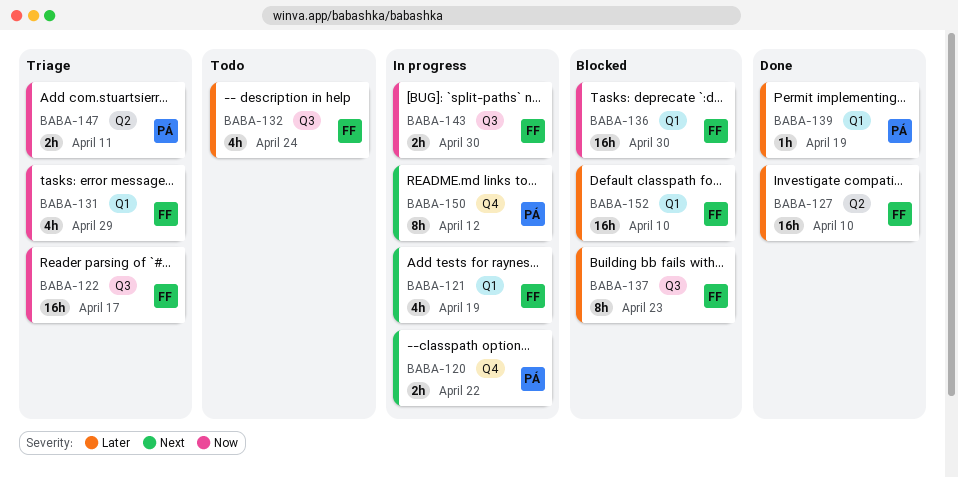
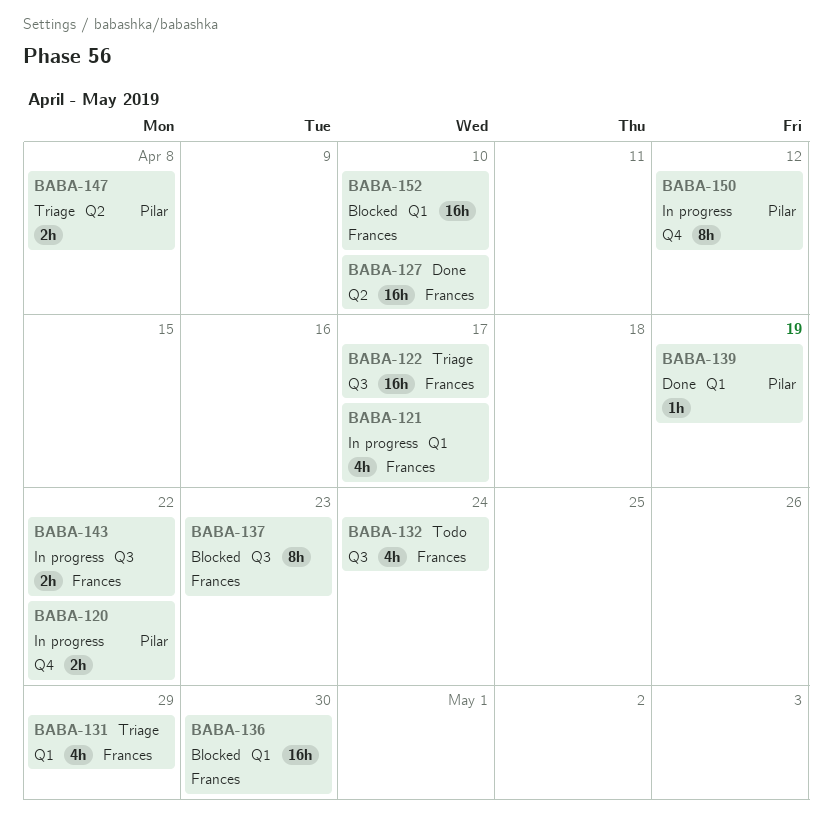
BABA-121, due: Apr 19 -> Apr 17
BABA-143, due: Apr 30 -> Apr 22
BABA-147, due: Apr 11 -> Apr 8

